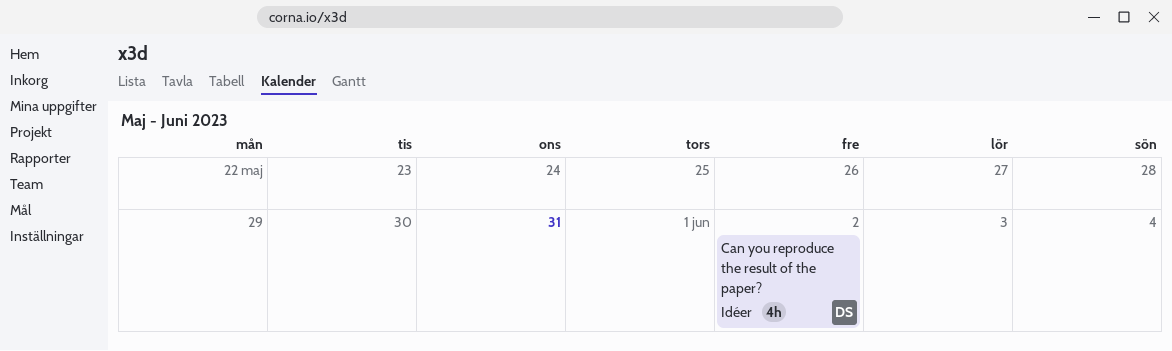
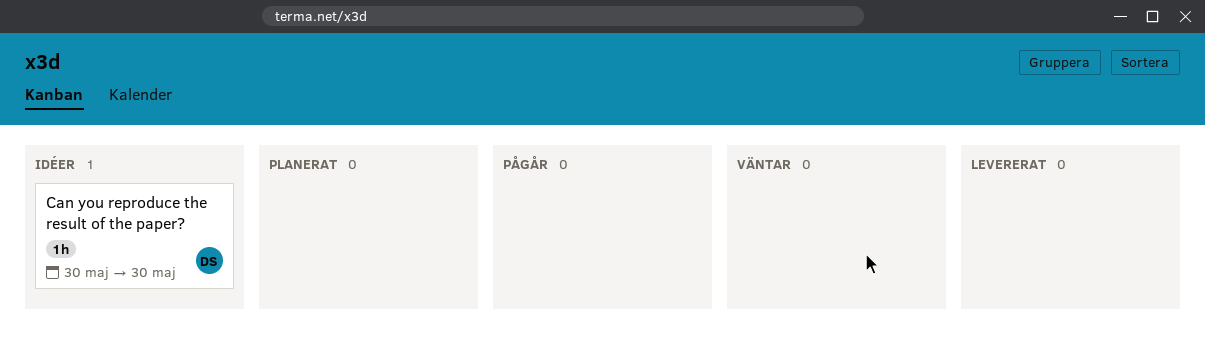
Can you reproduce the result of the paper?, estimate: 4h -> 1h
Can you reproduce the result of the paper?, due: Jun 2 -> May 30

